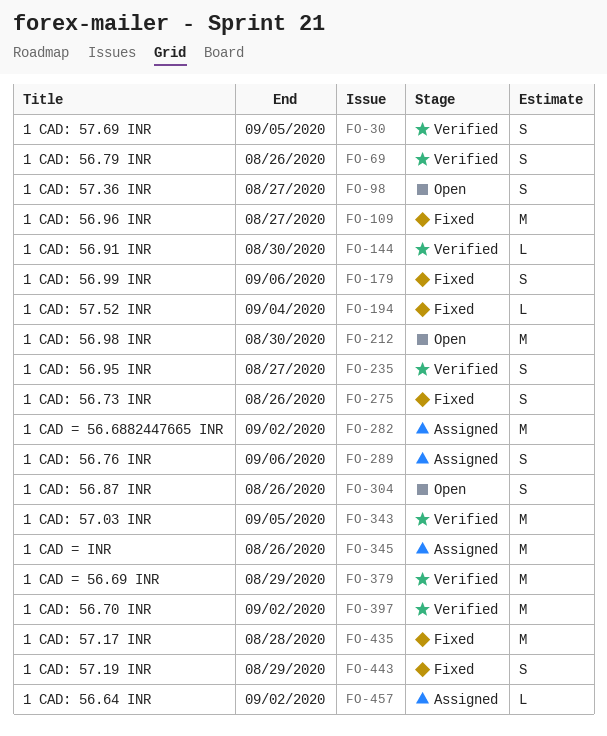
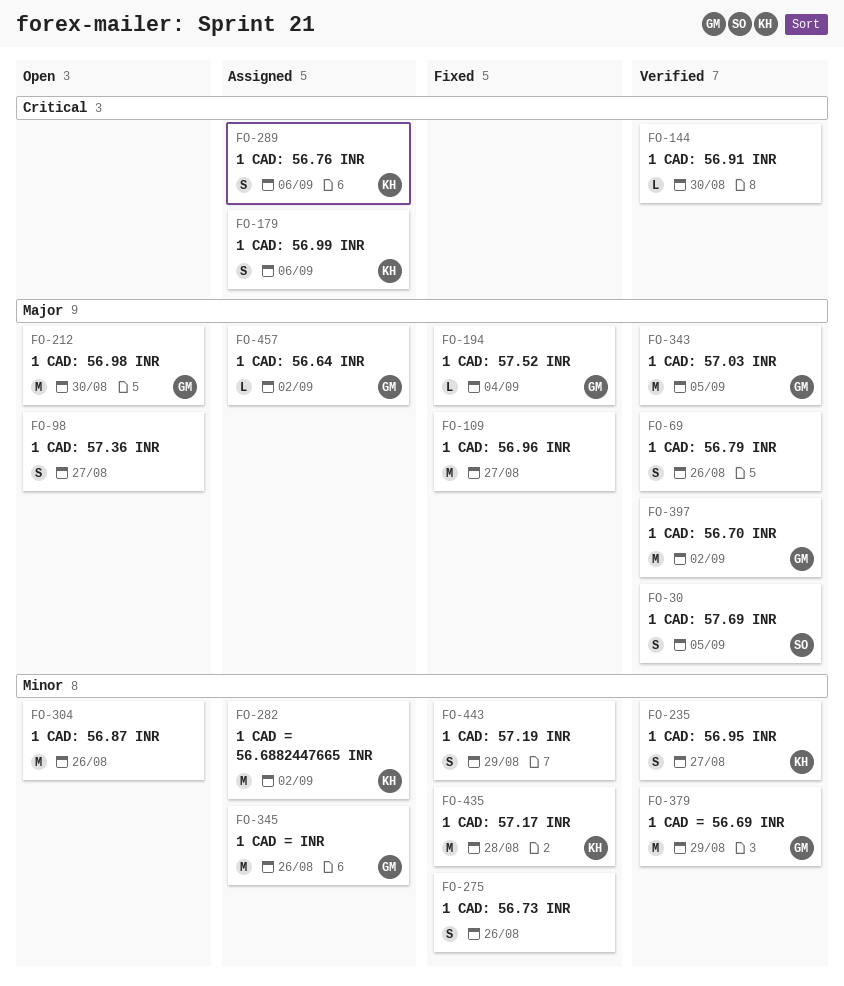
FO-179, status: Fixed -> Assigned
FO-304, estimate: S -> M

